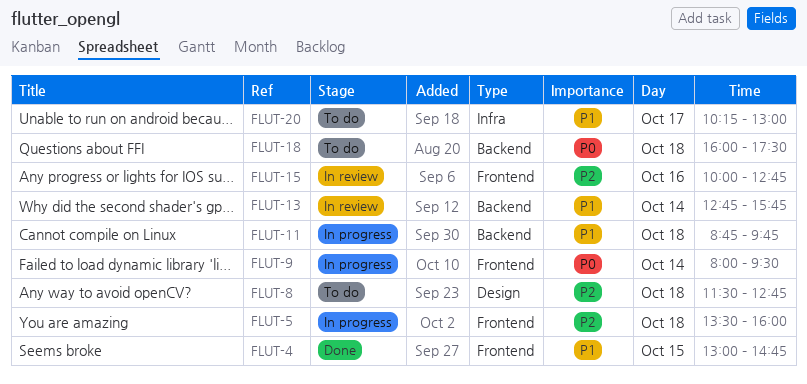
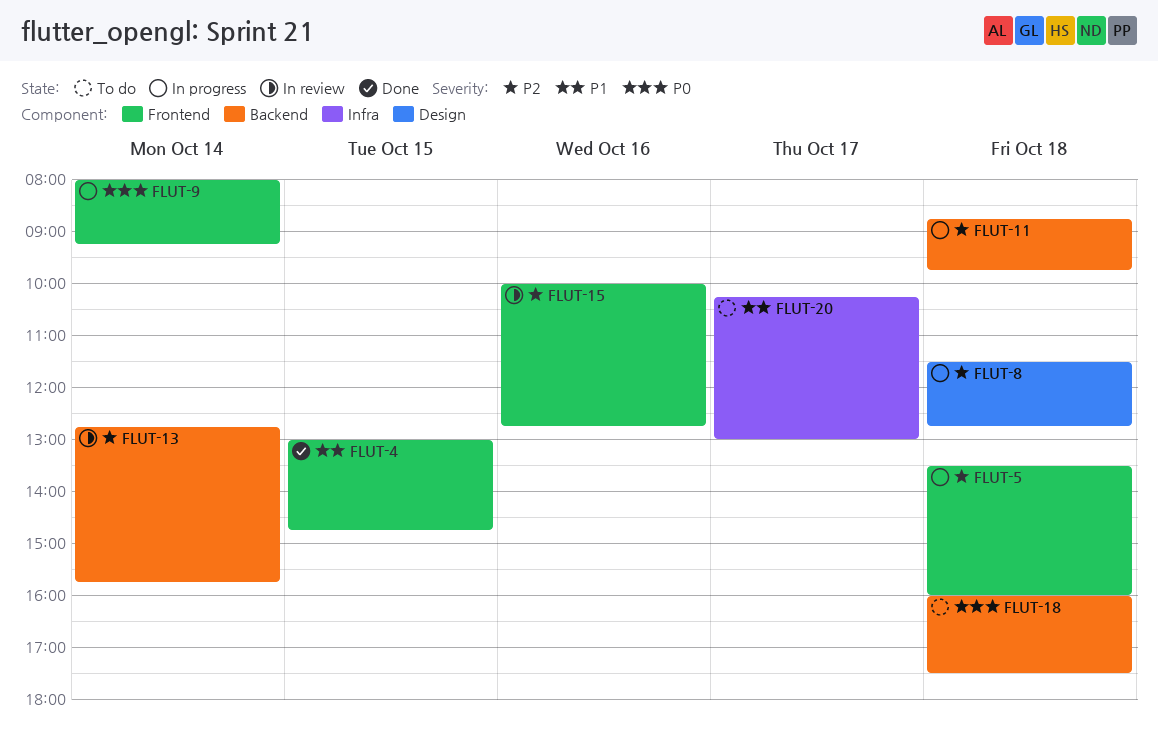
FLUT-8, status: To do -> In progress
FLUT-9, ends: 09:30 -> 09:15
FLUT-11, priority: P1 -> P2
FLUT-13, priority: P1 -> P2

